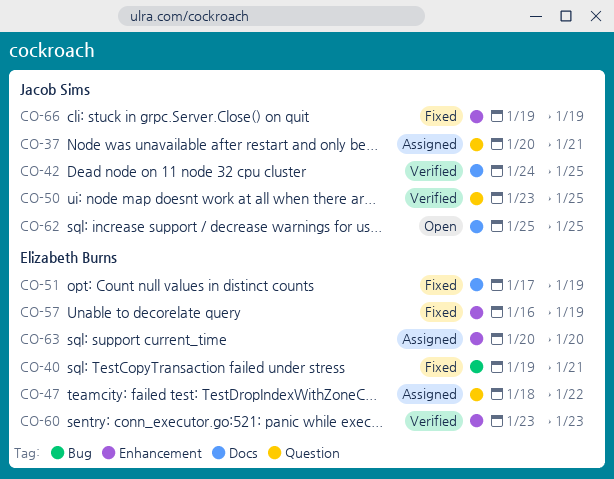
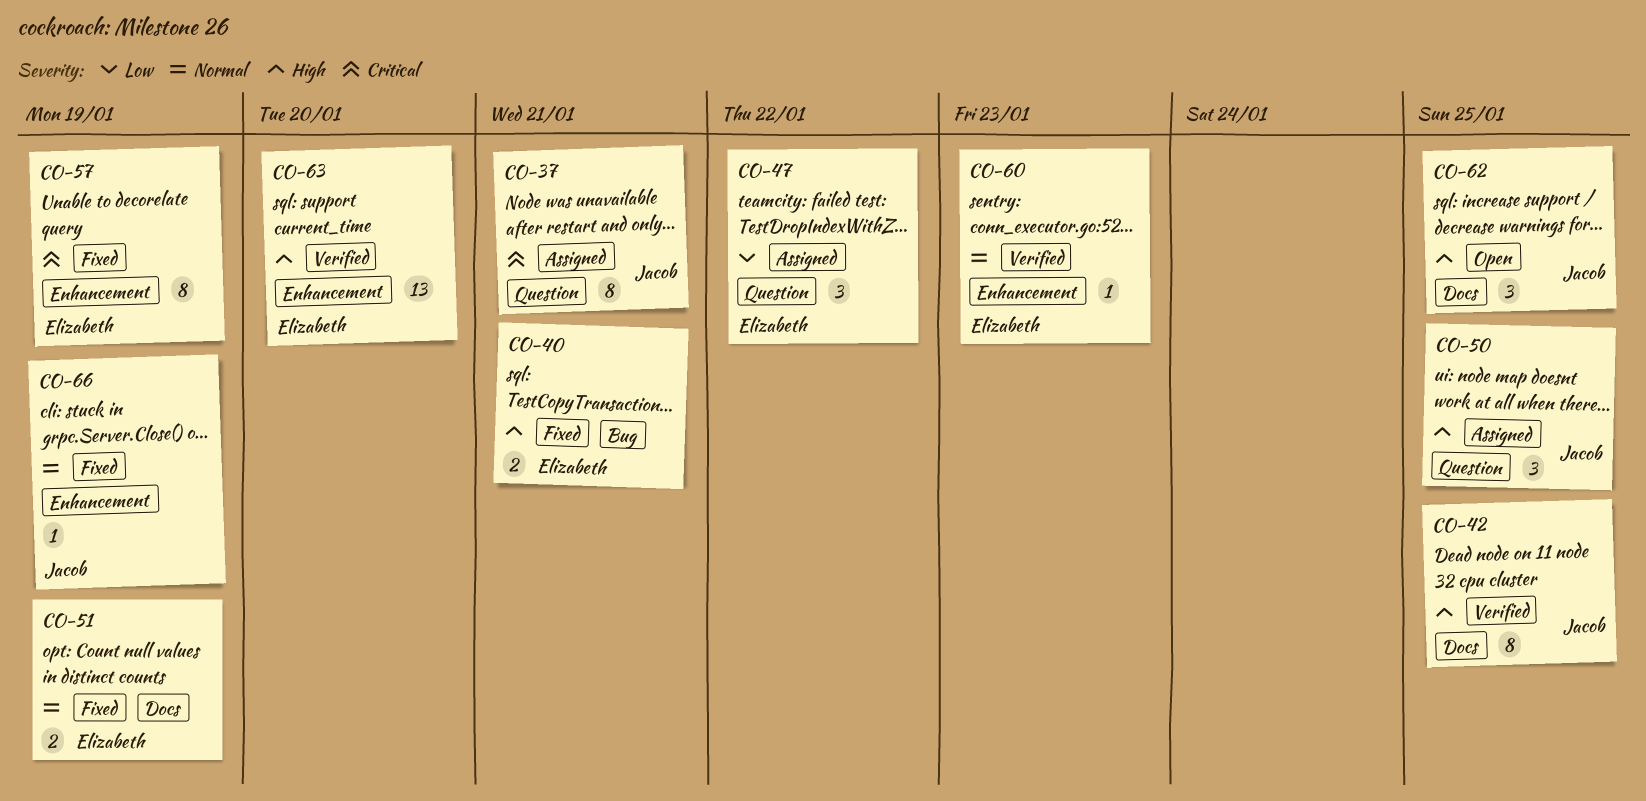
CO-50, status: Verified -> Assigned
CO-63, status: Assigned -> Verified

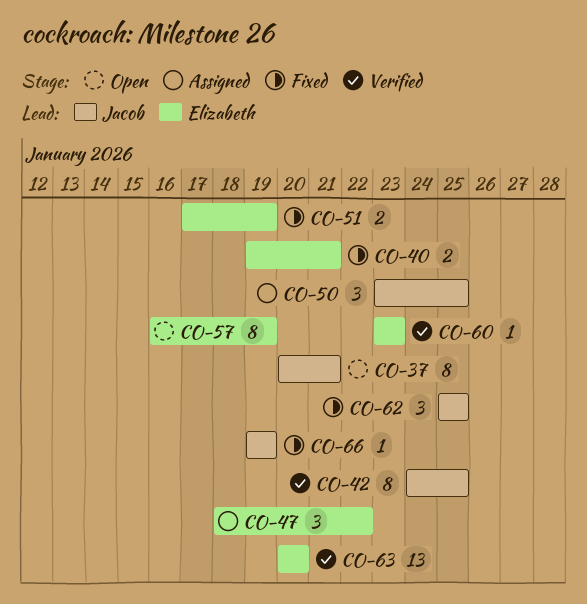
CO-37, status: Assigned -> Open
CO-57, status: Fixed -> Open
CO-62, status: Open -> Fixed

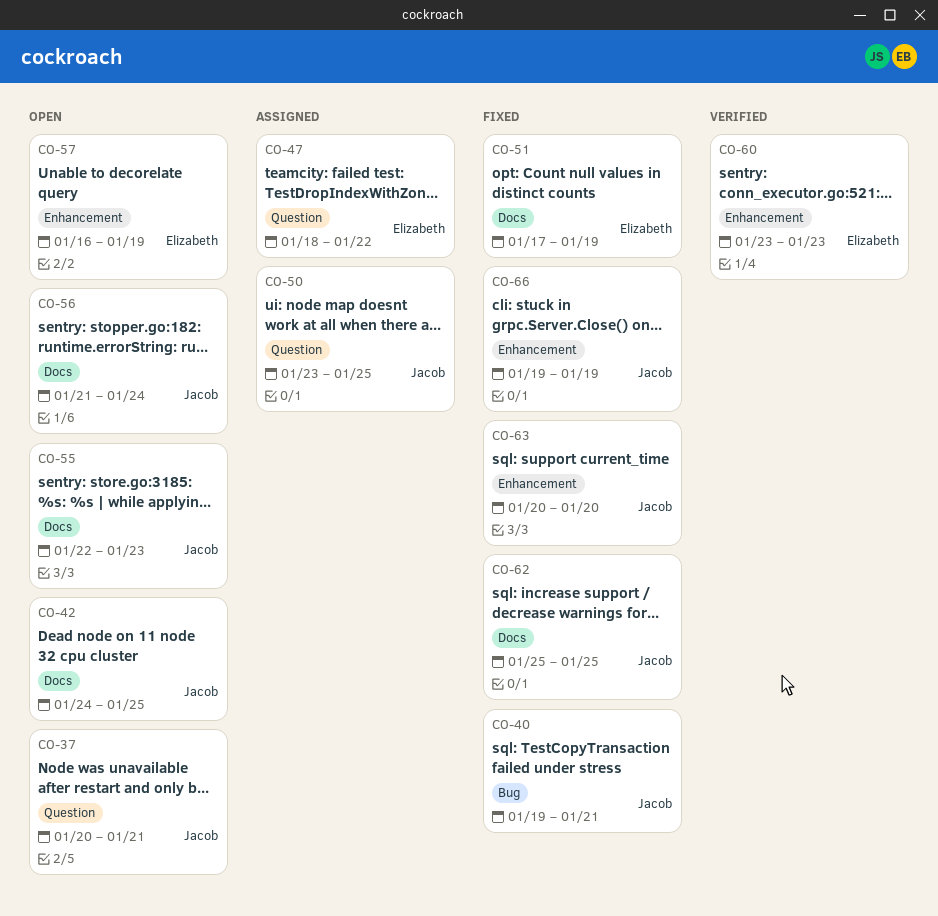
CO-40, owner: Elizabeth -> Jacob
CO-42, status: Verified -> Open
CO-55: none -> present
CO-56: none -> present
CO-63, status: Verified -> Fixed
CO-63, owner: Elizabeth -> Jacob

